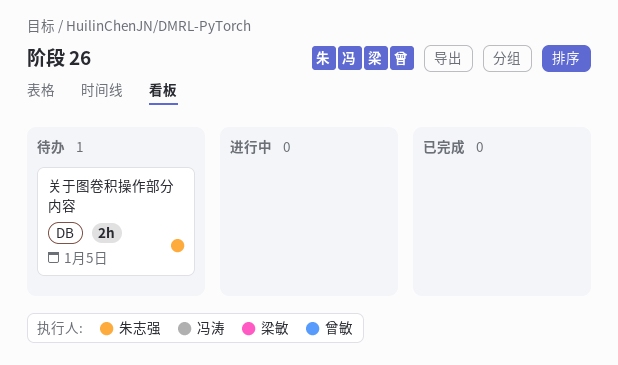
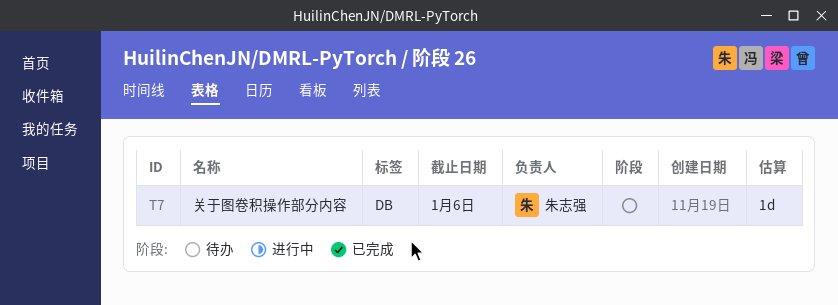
关于图卷积操作部分内容, estimate: 2h -> 1d
关于图卷积操作部分内容, due: Jan 5 -> Jan 6

